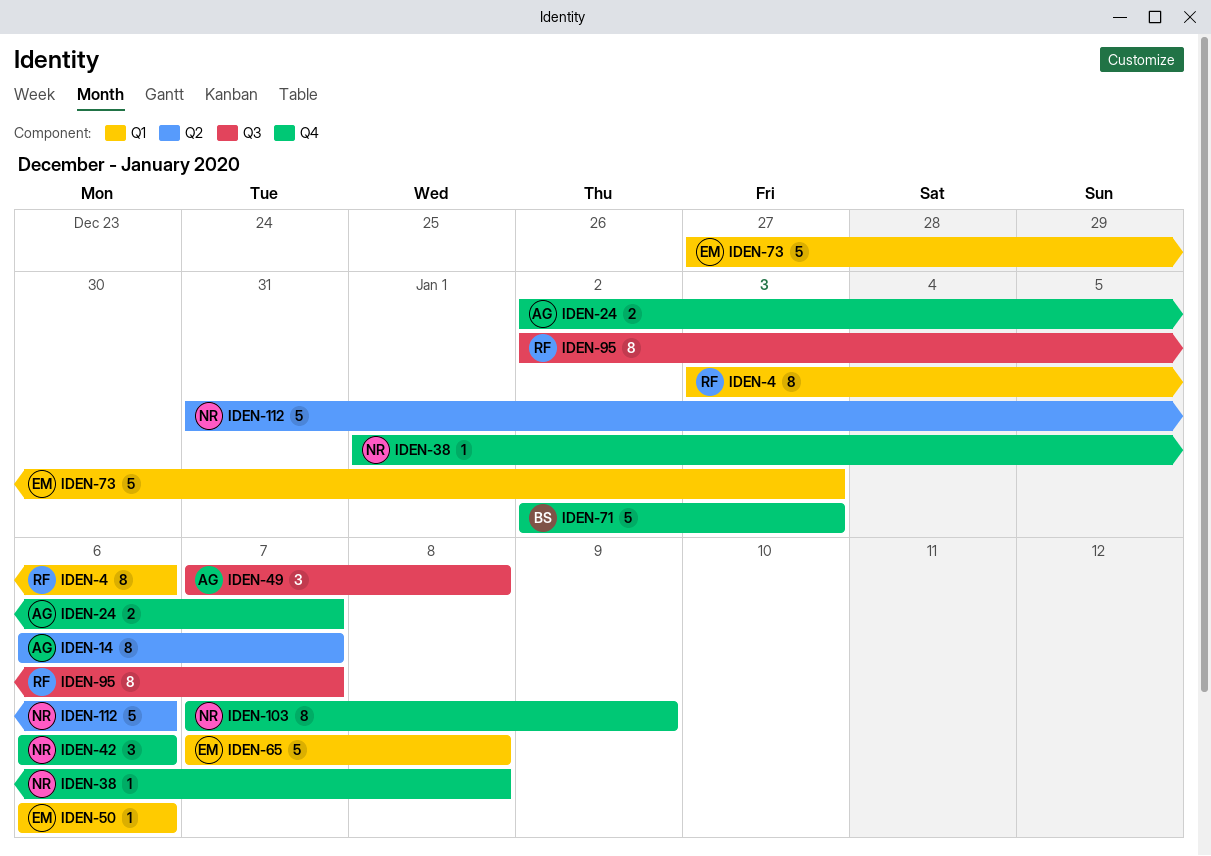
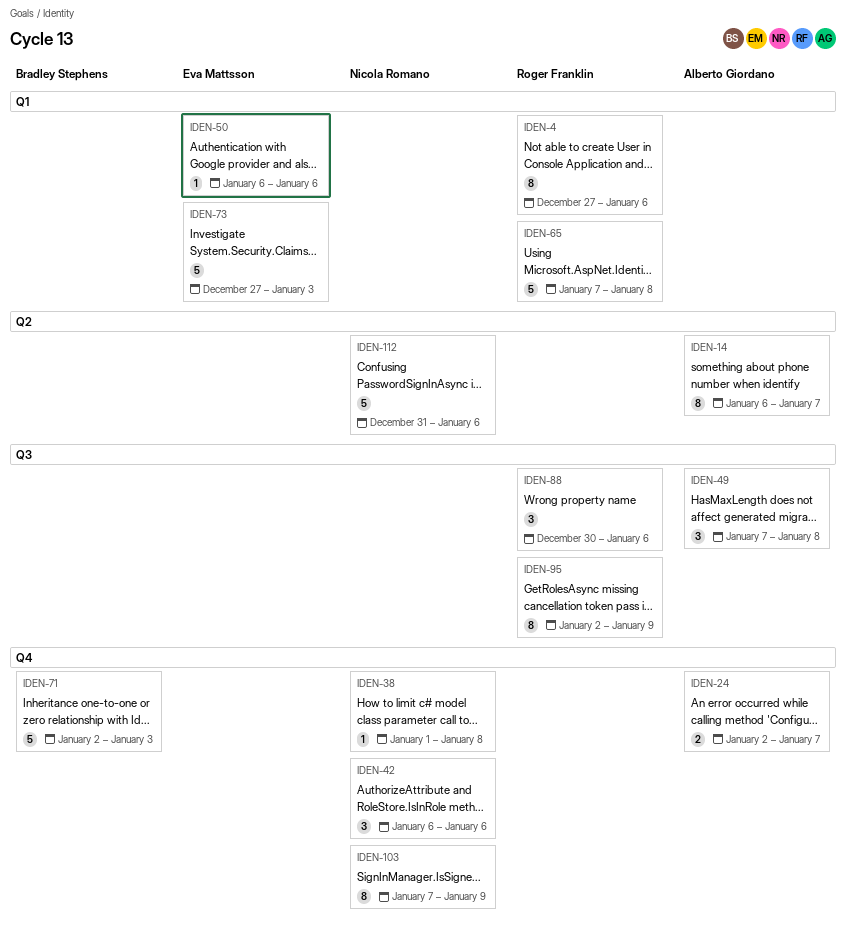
IDEN-4, start: Jan 3 -> Dec 27
IDEN-65, owner: Eva Mattsson -> Roger Franklin
IDEN-88: none -> present
IDEN-95, due: Jan 7 -> Jan 9

